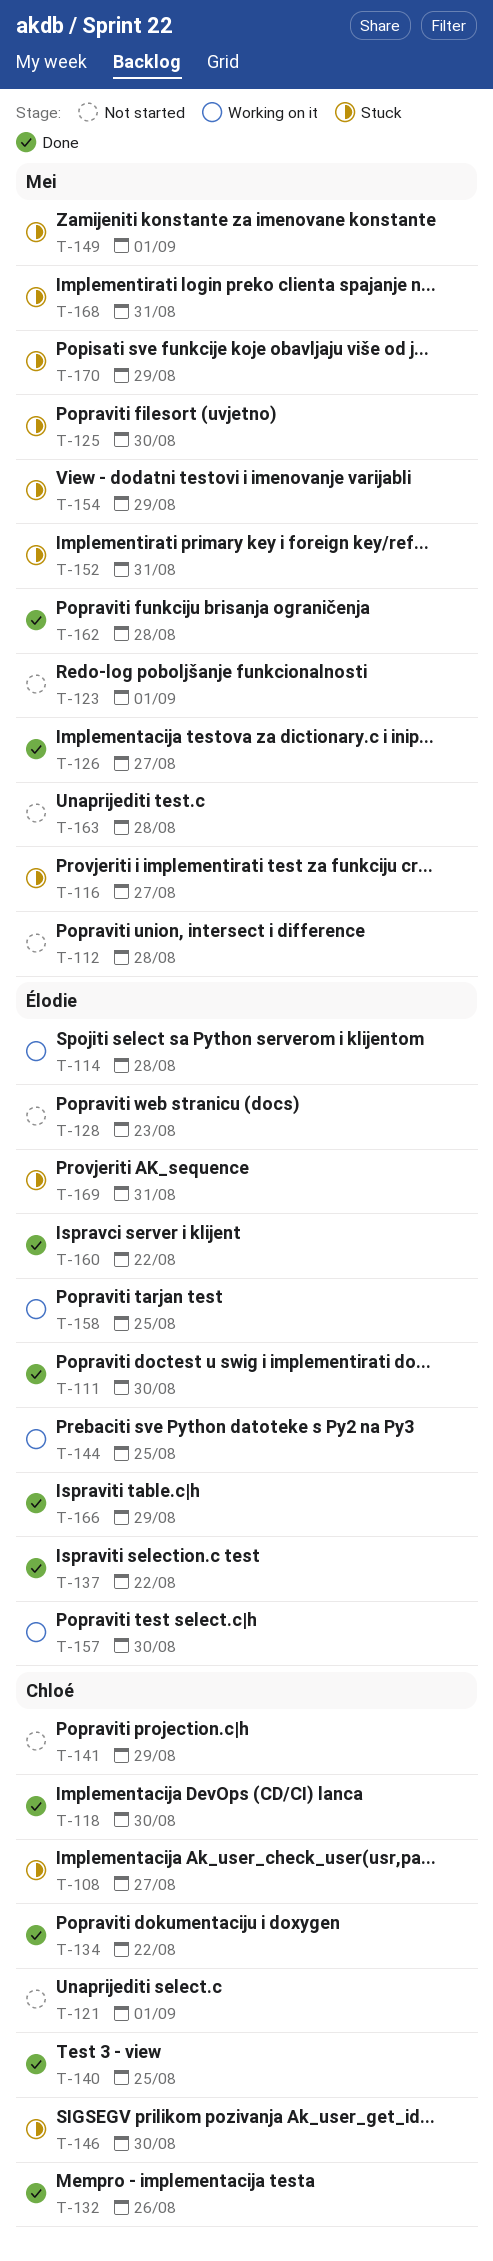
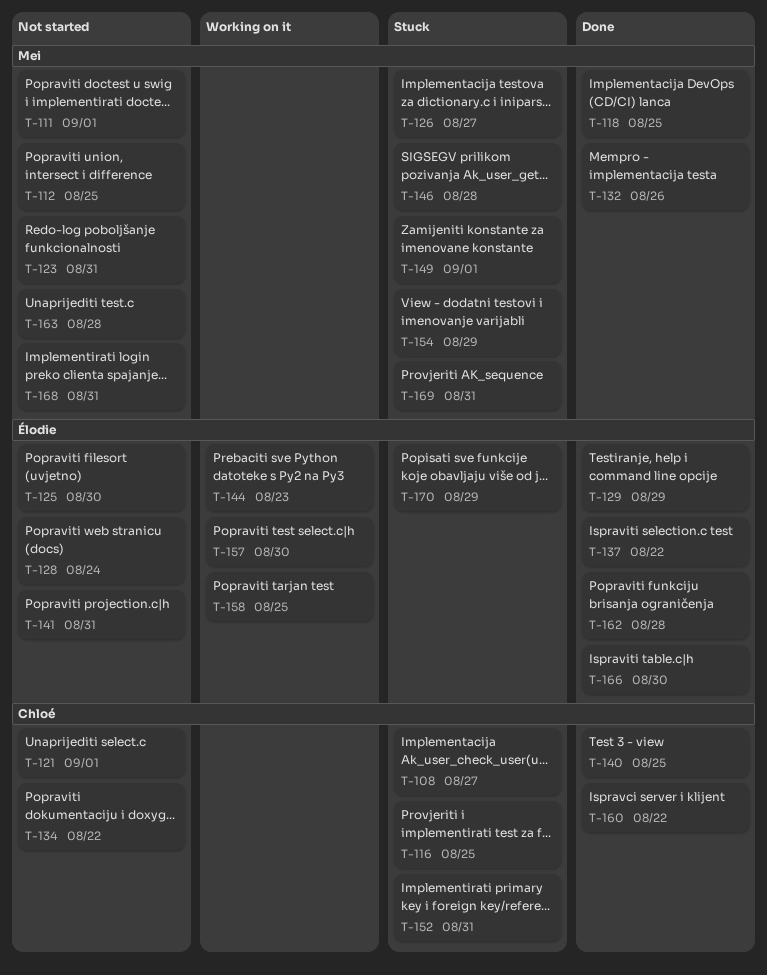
T-111, status: Done -> Not started
T-111, owner: Élodie -> Mei
T-111, due: Aug 30 -> Sep 1
T-112, due: Aug 28 -> Aug 25
T-114: present -> none
T-116, owner: Mei -> Chloé
T-116, due: Aug 27 -> Aug 25
T-118, owner: Chloé -> Mei
T-118, due: Aug 30 -> Aug 25
T-123, due: Sep 1 -> Aug 31
T-125, status: Stuck -> Not started
T-125, owner: Mei -> Élodie
T-126, status: Done -> Stuck
T-128, due: Aug 23 -> Aug 24
T-129: none -> present
T-132, owner: Chloé -> Mei
T-134, status: Done -> Not started
T-141, owner: Chloé -> Élodie
T-141, due: Aug 29 -> Aug 31
T-144, due: Aug 25 -> Aug 23
T-146, owner: Chloé -> Mei
T-146, due: Aug 30 -> Aug 28
T-152, owner: Mei -> Chloé
T-160, owner: Élodie -> Chloé
T-162, owner: Mei -> Élodie
T-166, due: Aug 29 -> Aug 30
T-168, status: Stuck -> Not started
T-169, owner: Élodie -> Mei
T-170, owner: Mei -> Élodie

